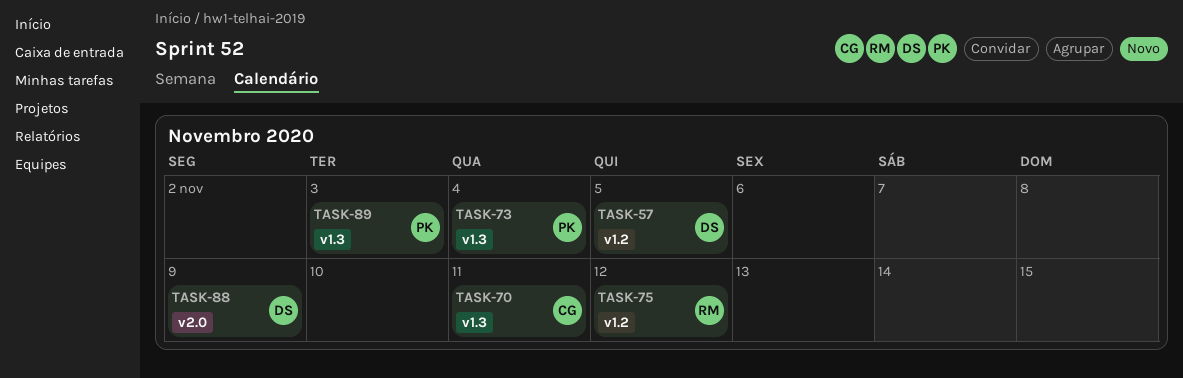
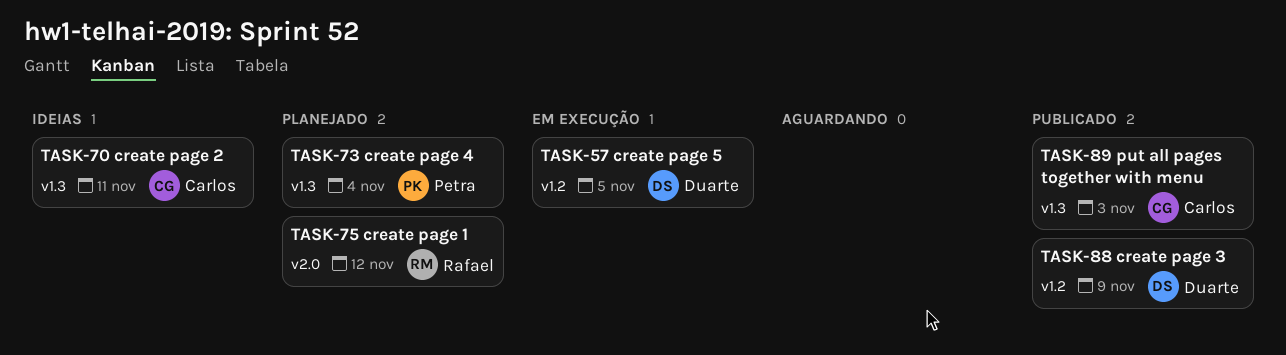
TASK-75, label: v1.2 -> v2.0
TASK-88, label: v2.0 -> v1.2
TASK-89, owner: Petra -> Carlos

